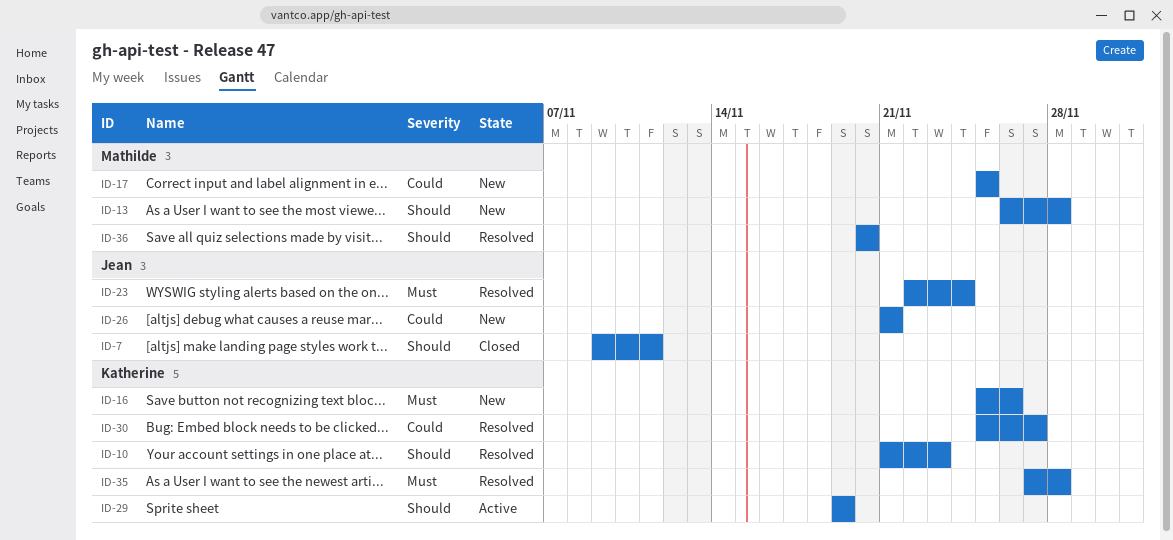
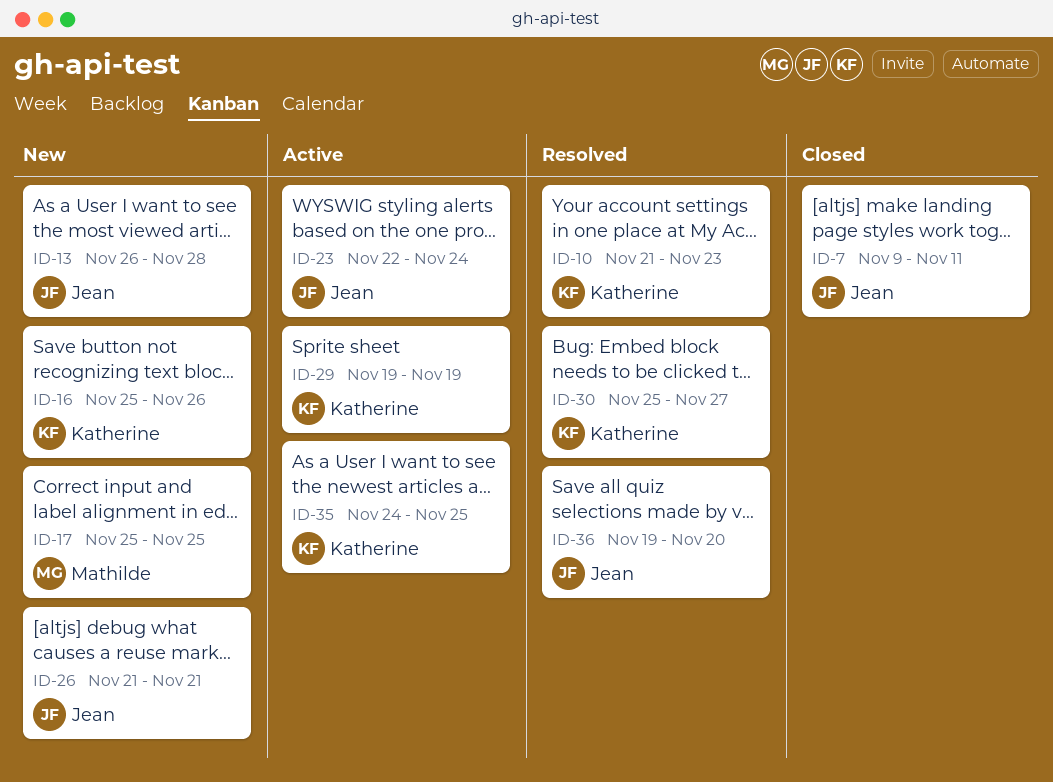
ID-13, owner: Mathilde -> Jean
ID-23, status: Resolved -> Active
ID-35, status: Resolved -> Active
ID-35, start: Nov 27 -> Nov 24
ID-35, due: Nov 28 -> Nov 25
ID-36, owner: Mathilde -> Jean
ID-36, start: Nov 20 -> Nov 19

